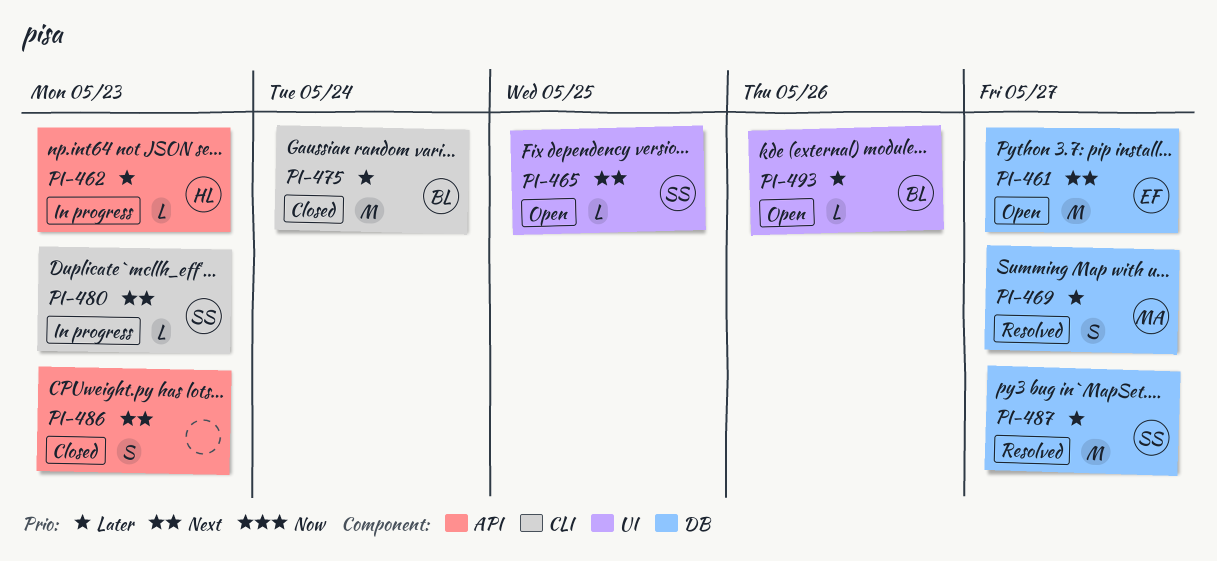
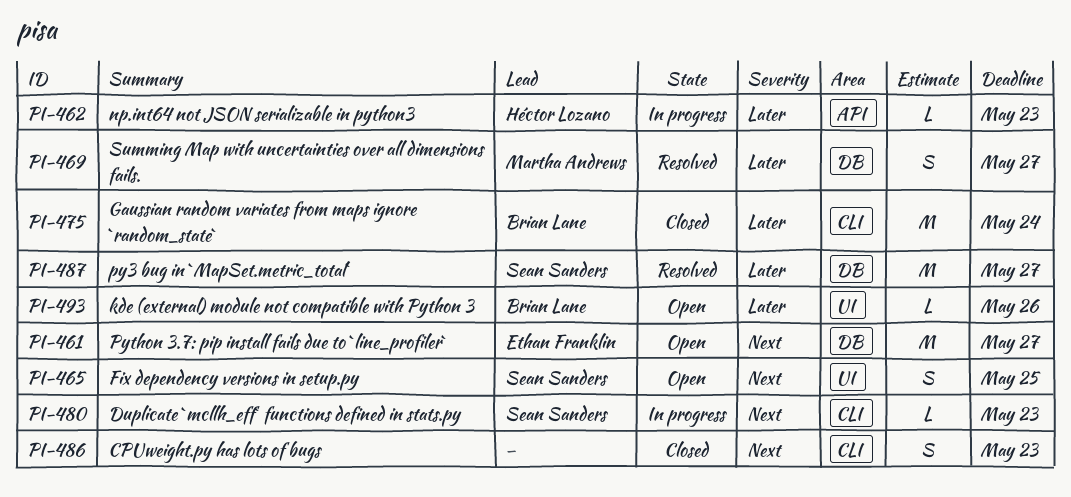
PI-465, estimate: L -> S
PI-486, label: API -> CLI

